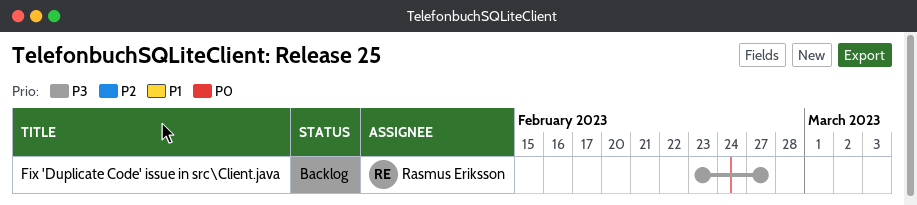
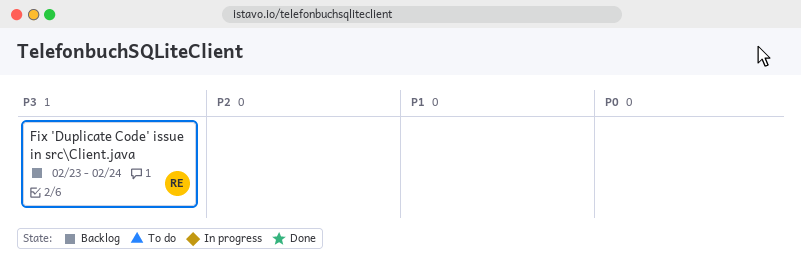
Fix 'Duplicate Code' issue in src\Client.java, due: Feb 27 -> Feb 24

